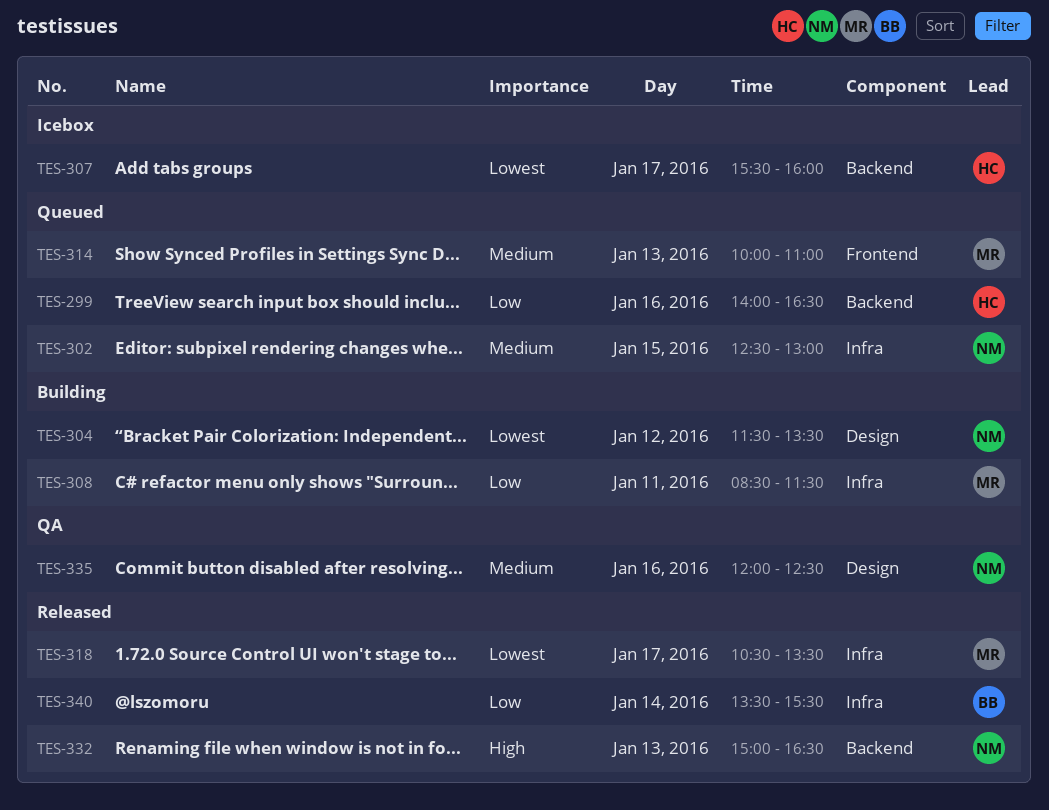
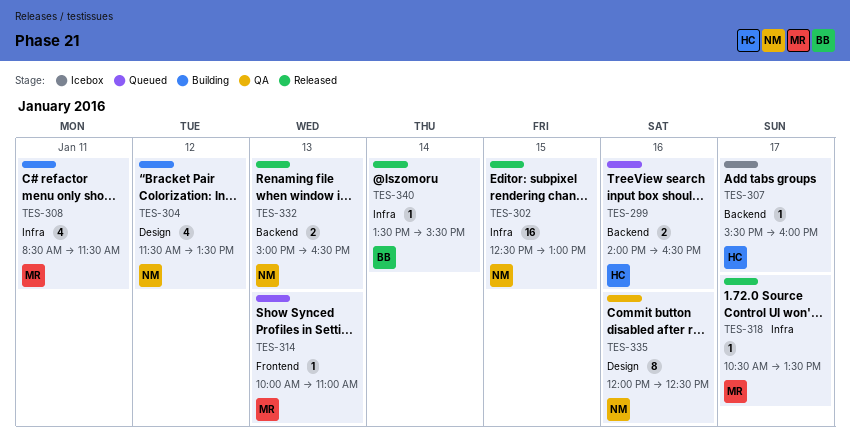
TES-302, status: Queued -> Released

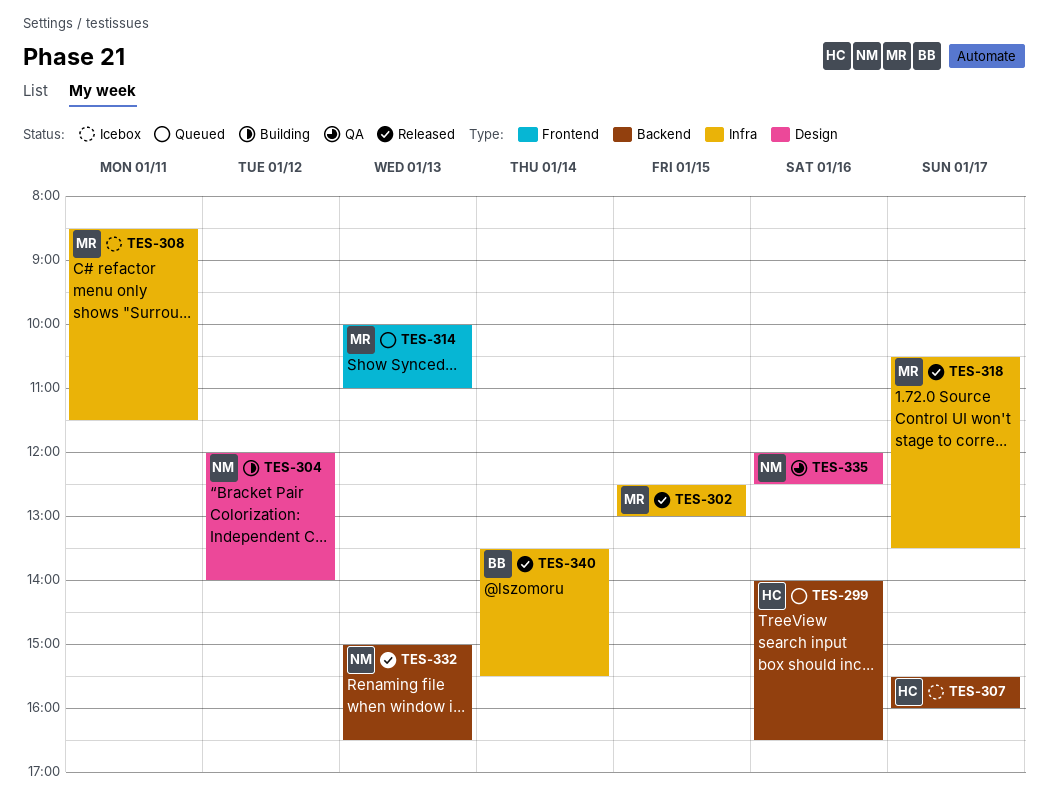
TES-302, owner: NM -> MR
TES-304, begins: 11:30 -> 12:00
TES-304, ends: 13:30 -> 14:00
TES-308, status: Building -> Icebox

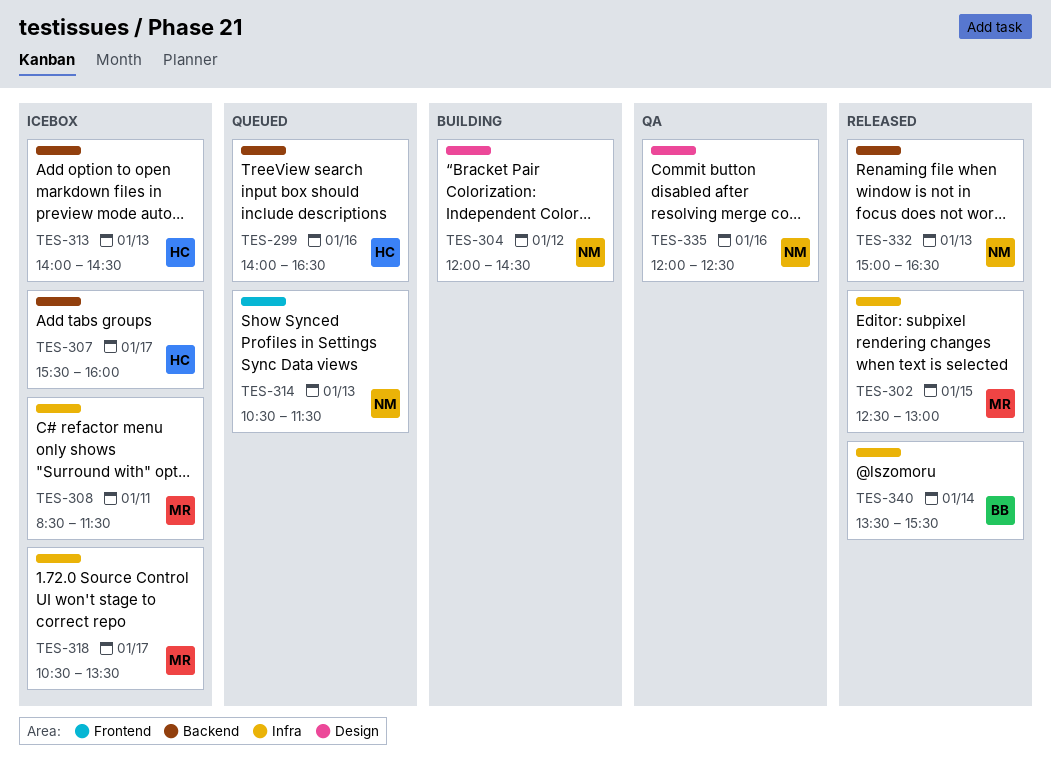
TES-304, ends: 14:00 -> 14:30
TES-313: none -> present
TES-314, owner: MR -> NM
TES-314, begins: 10:00 -> 10:30
TES-314, ends: 11:00 -> 11:30
TES-318, status: Released -> Icebox

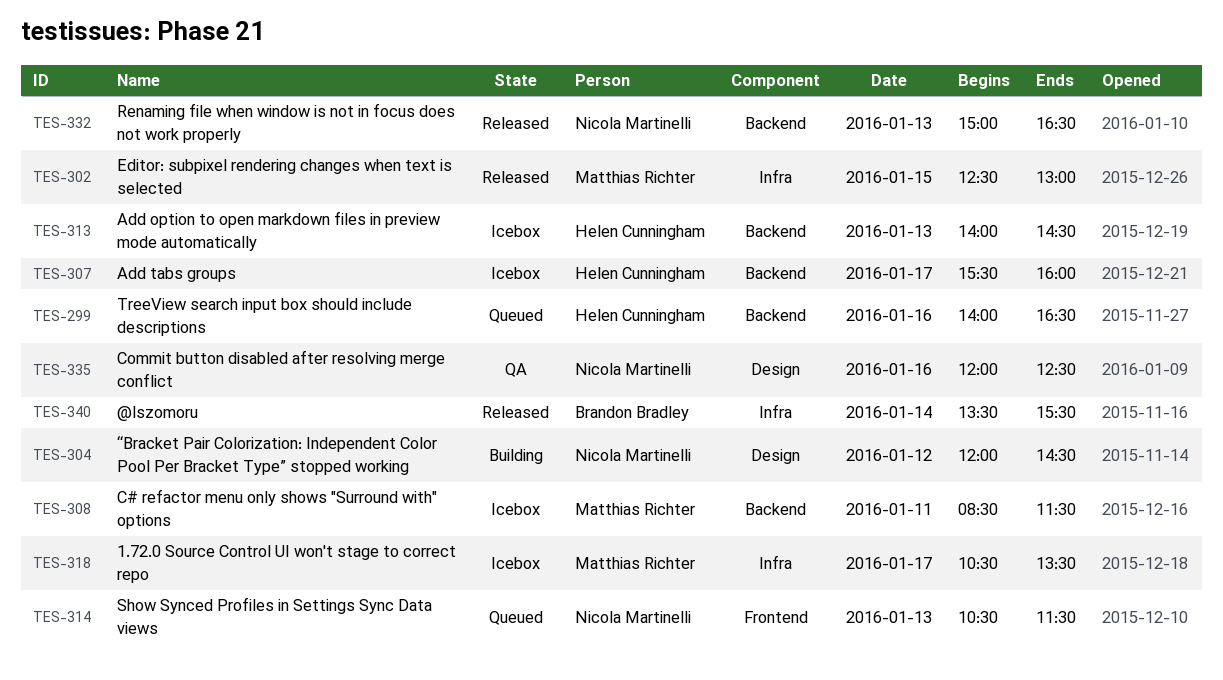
TES-308, label: Infra -> Backend

